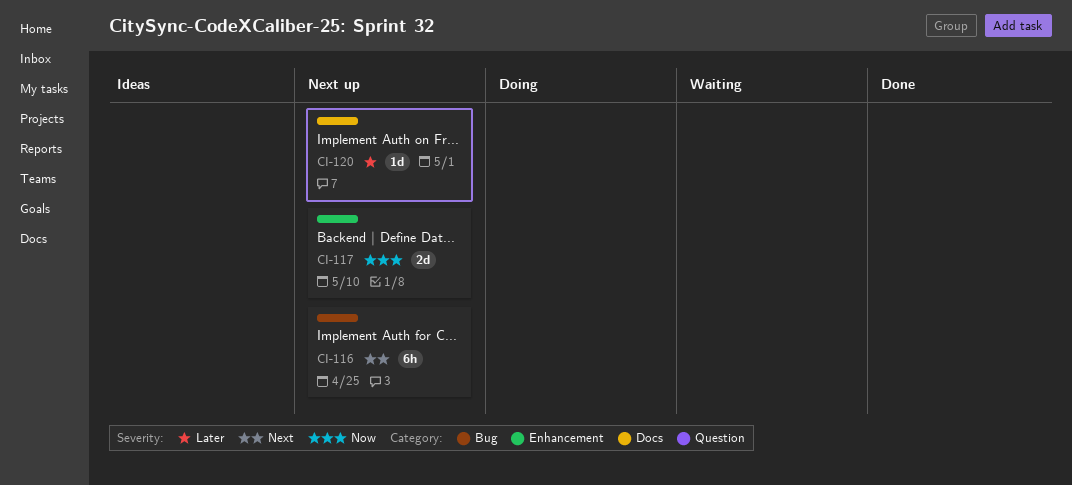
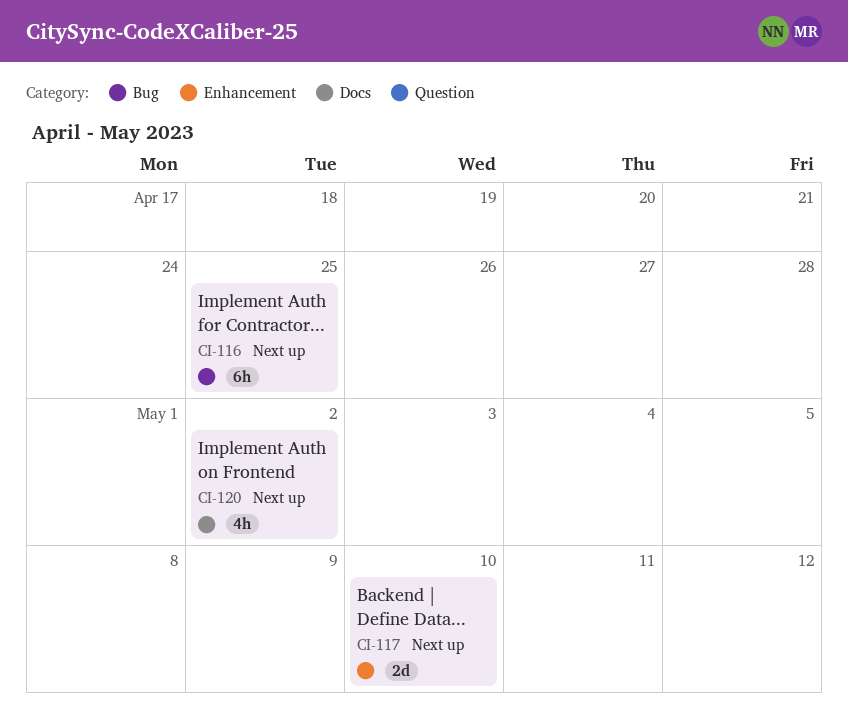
CI-120, estimate: 1d -> 4h
CI-120, due: May 1 -> May 2

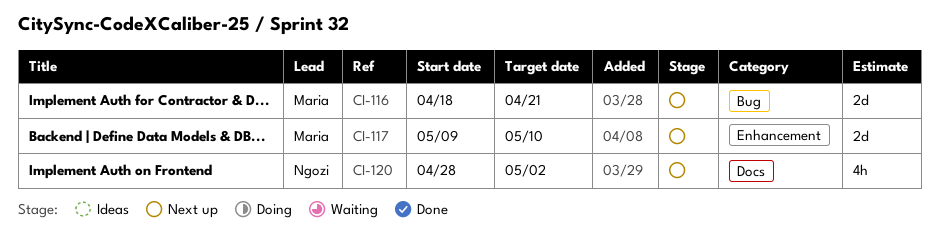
CI-116, estimate: 6h -> 2d
CI-116, due: Apr 25 -> Apr 21

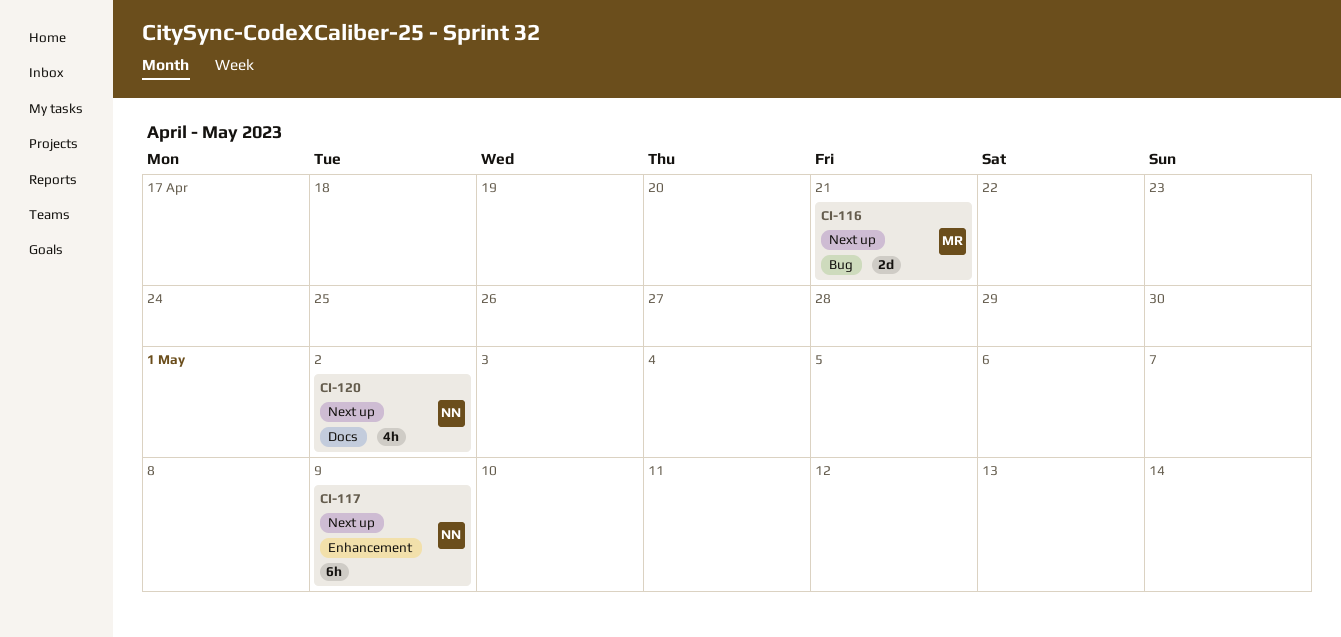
CI-117, owner: Maria -> Ngozi
CI-117, estimate: 2d -> 6h
CI-117, due: May 10 -> May 9

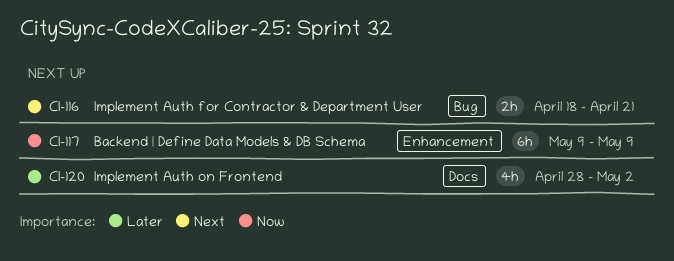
CI-116, estimate: 2d -> 2h

